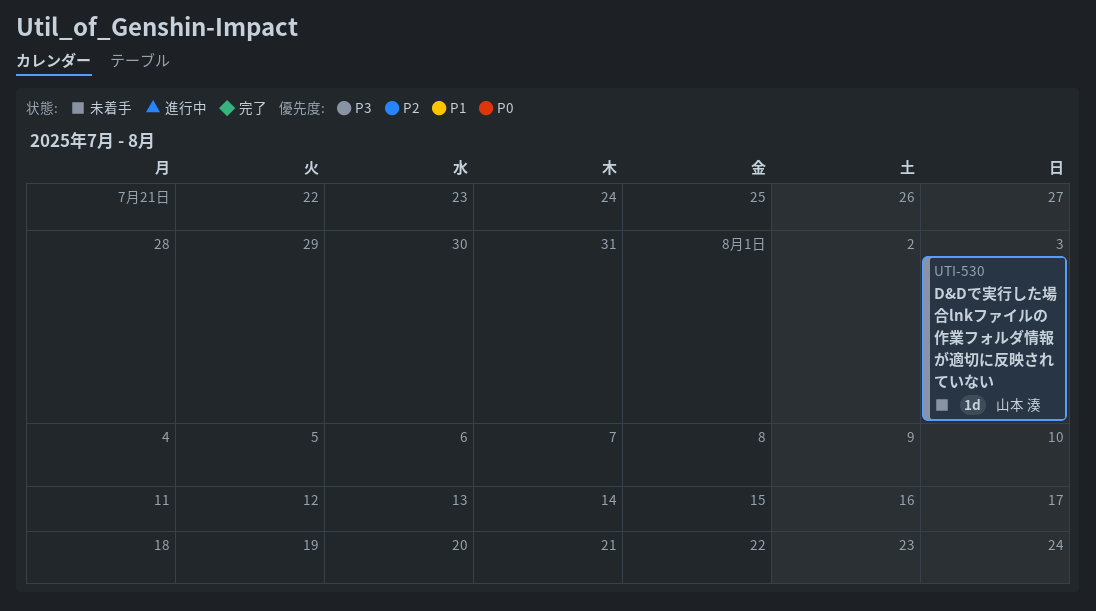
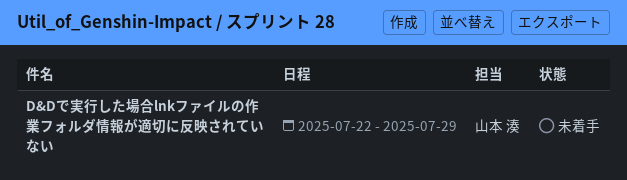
D&Dで実行した場合lnkファイルの作業フォルダ情報が適切に反映されていない, due: Aug 3 -> Jul 29

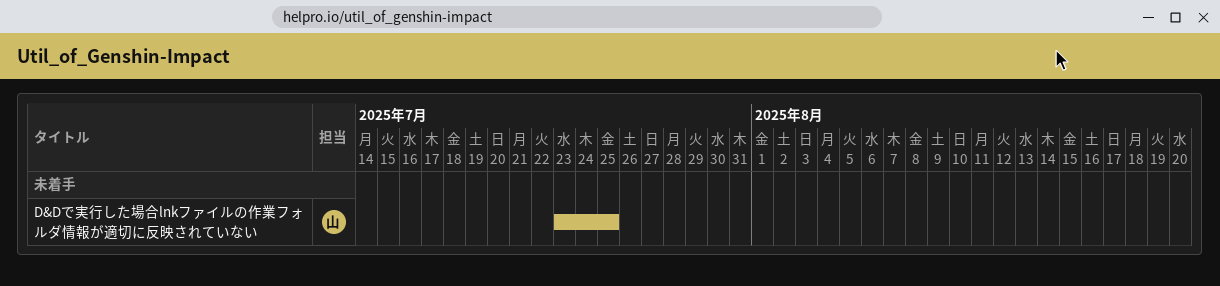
D&Dで実行した場合lnkファイルの作業フォルダ情報が適切に反映されていない, start: Jul 22 -> Jul 23
D&Dで実行した場合lnkファイルの作業フォルダ情報が適切に反映されていない, due: Jul 29 -> Jul 25

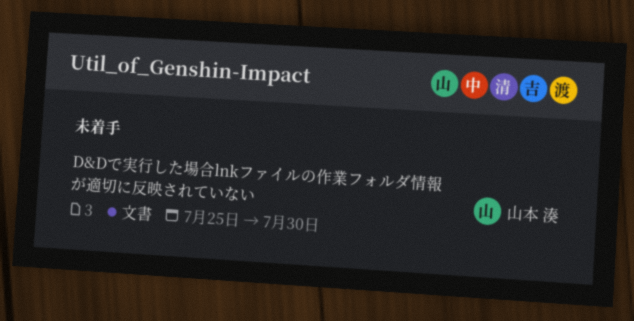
D&Dで実行した場合lnkファイルの作業フォルダ情報が適切に反映されていない, start: Jul 23 -> Jul 25
D&Dで実行した場合lnkファイルの作業フォルダ情報が適切に反映されていない, due: Jul 25 -> Jul 30

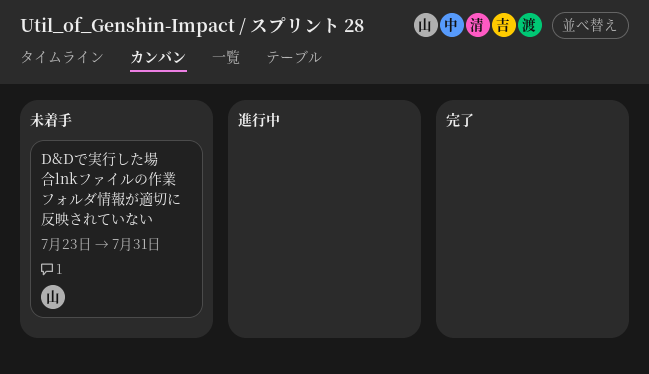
D&Dで実行した場合lnkファイルの作業フォルダ情報が適切に反映されていない, start: Jul 25 -> Jul 23
D&Dで実行した場合lnkファイルの作業フォルダ情報が適切に反映されていない, due: Jul 30 -> Jul 31

